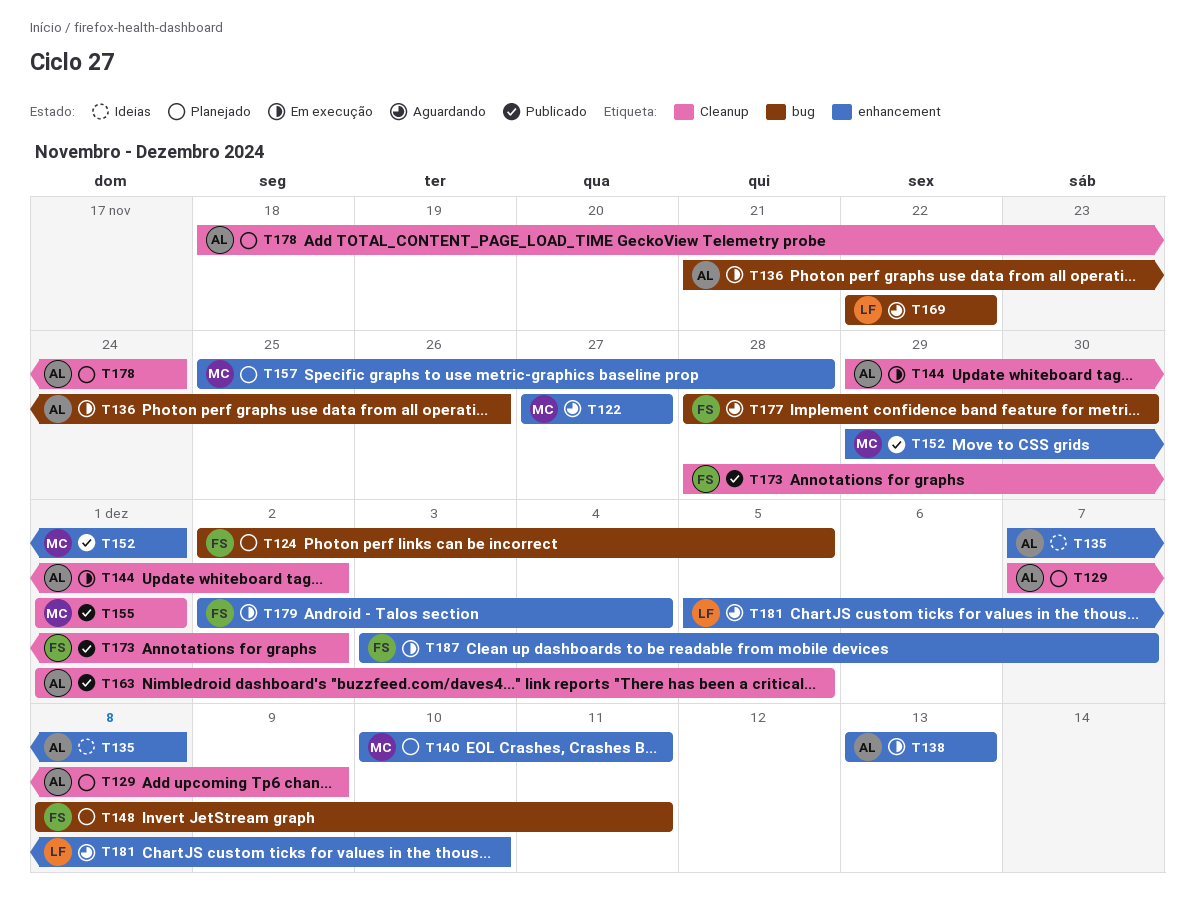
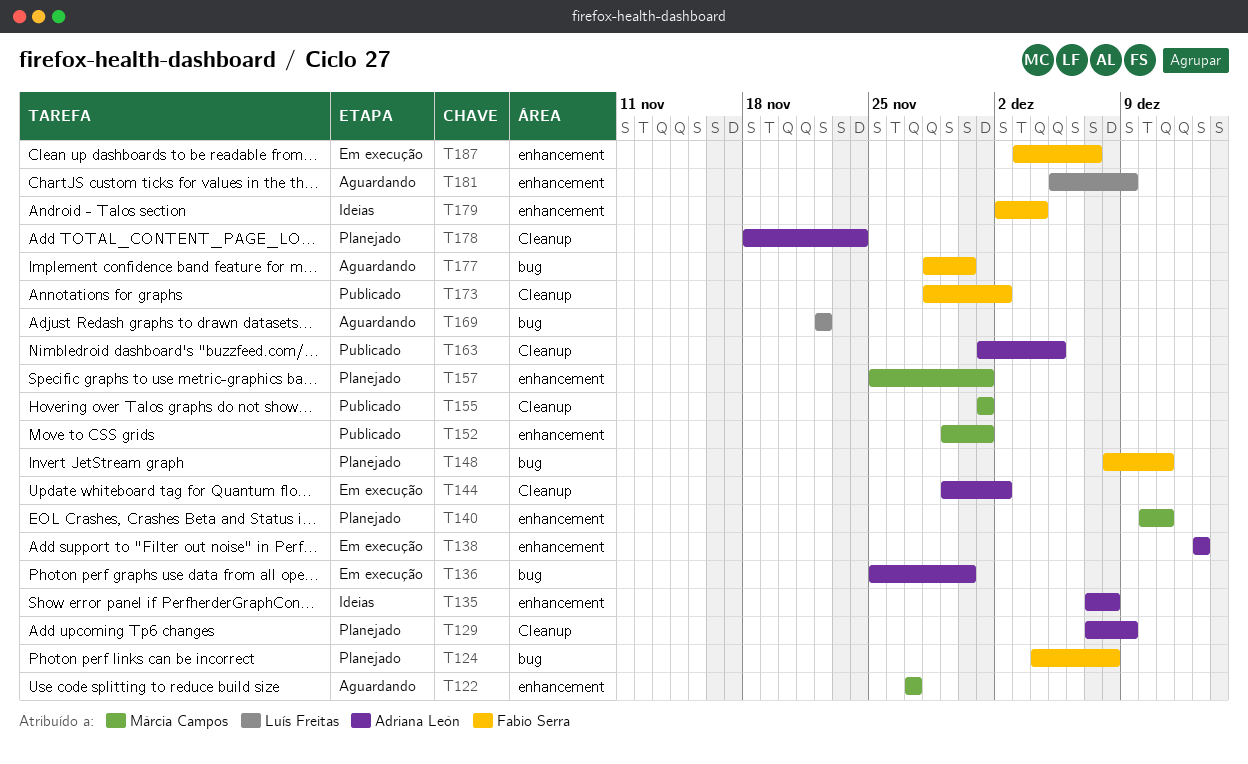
T124, start: Dec 2 -> Dec 4
T124, due: Dec 5 -> Dec 8
T136, start: Nov 21 -> Nov 25
T136, due: Nov 26 -> Nov 30
T157, due: Nov 28 -> Dec 1
T179, status: Em execução -> Ideias
T181, due: Dec 10 -> Dec 9

